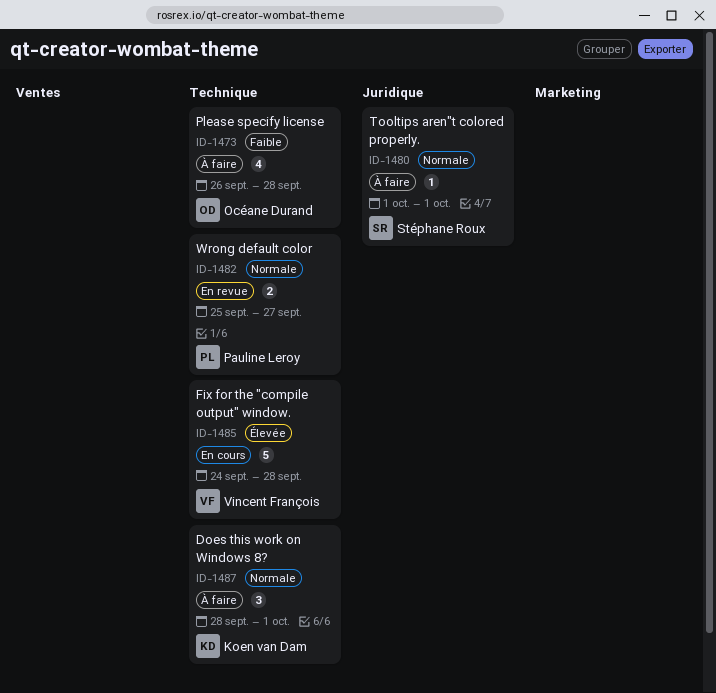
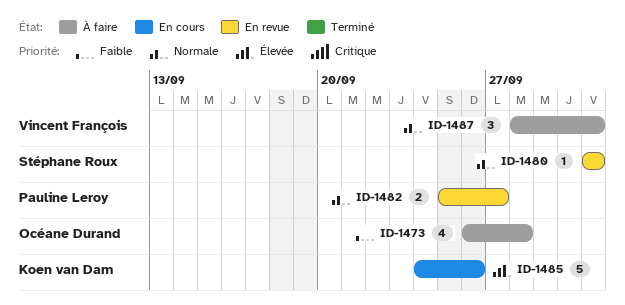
ID-1480, status: À faire -> En revue
ID-1485, owner: Vincent François -> Koen van Dam
ID-1485, due: Sep 28 -> Sep 26
ID-1487, owner: Koen van Dam -> Vincent François

